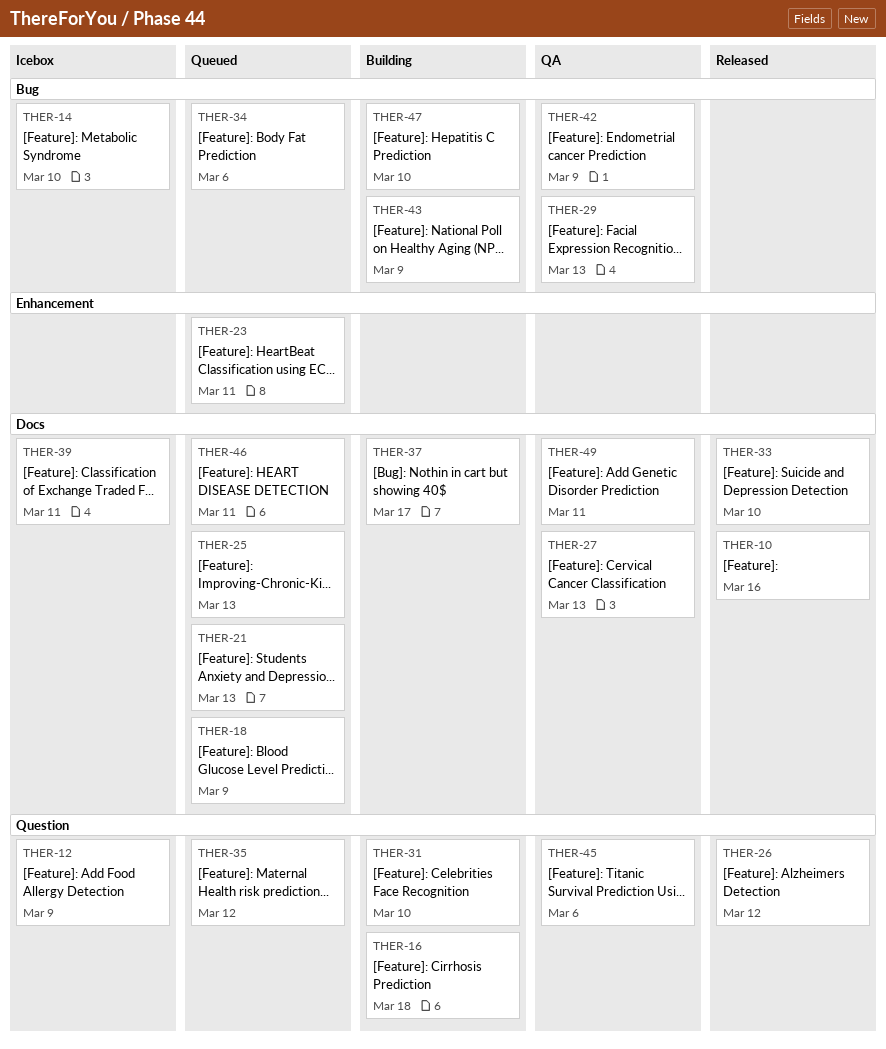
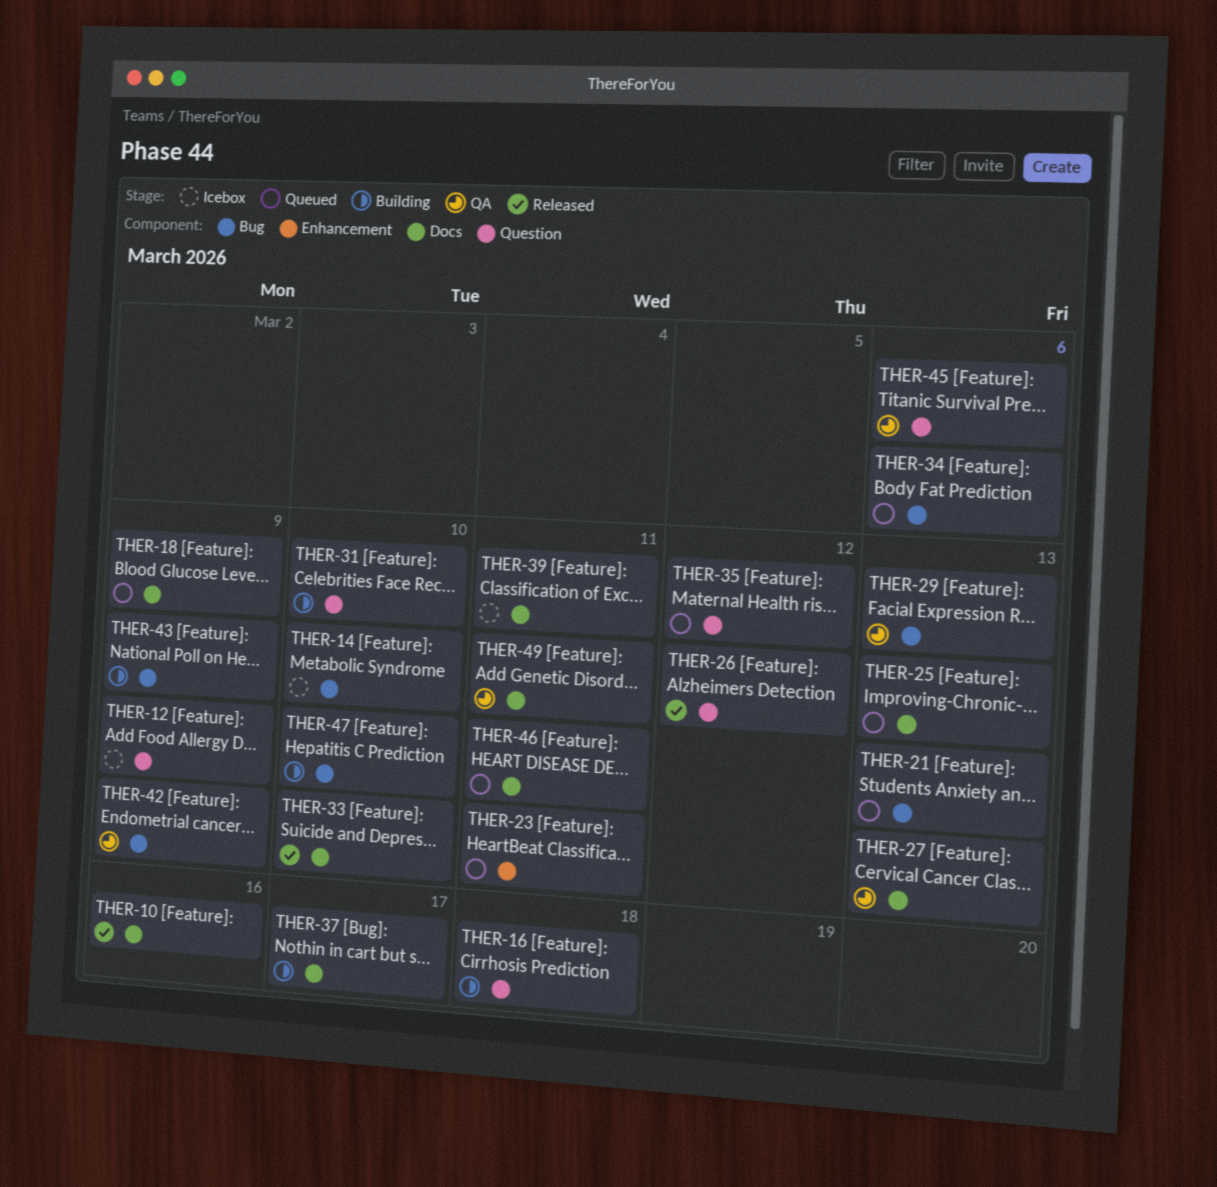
THER-21, label: Docs -> Bug

